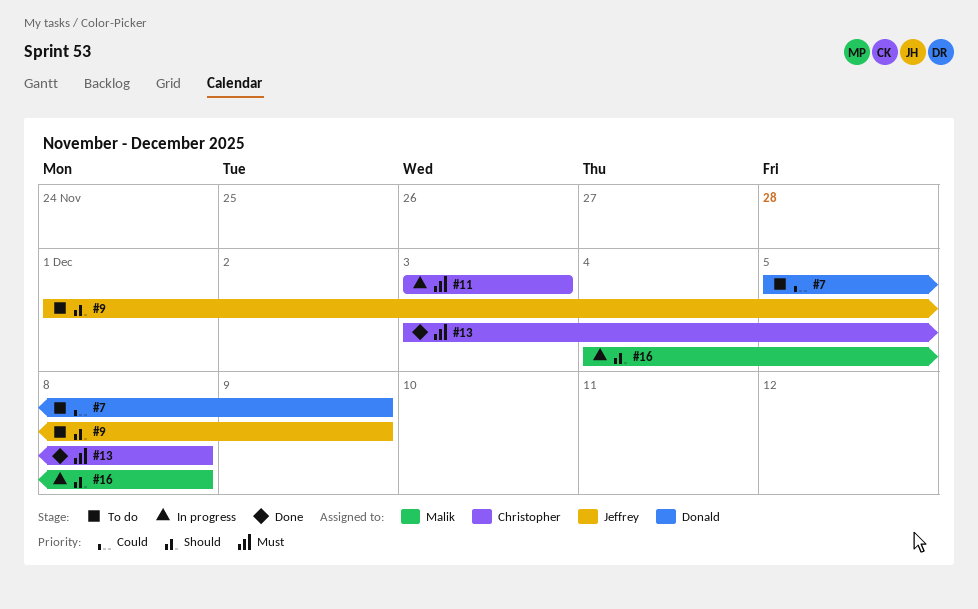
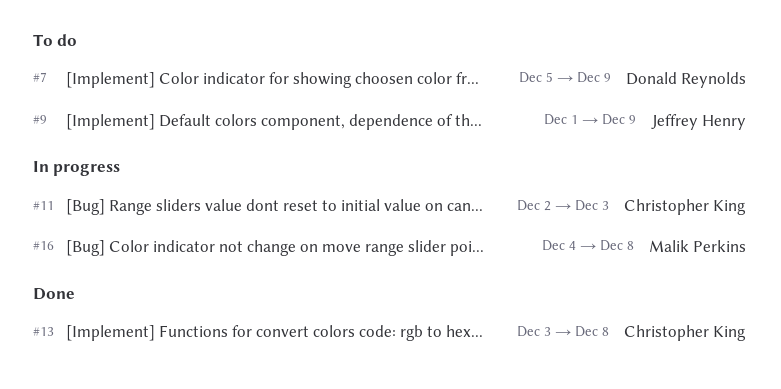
#11, start: Dec 3 -> Dec 2

